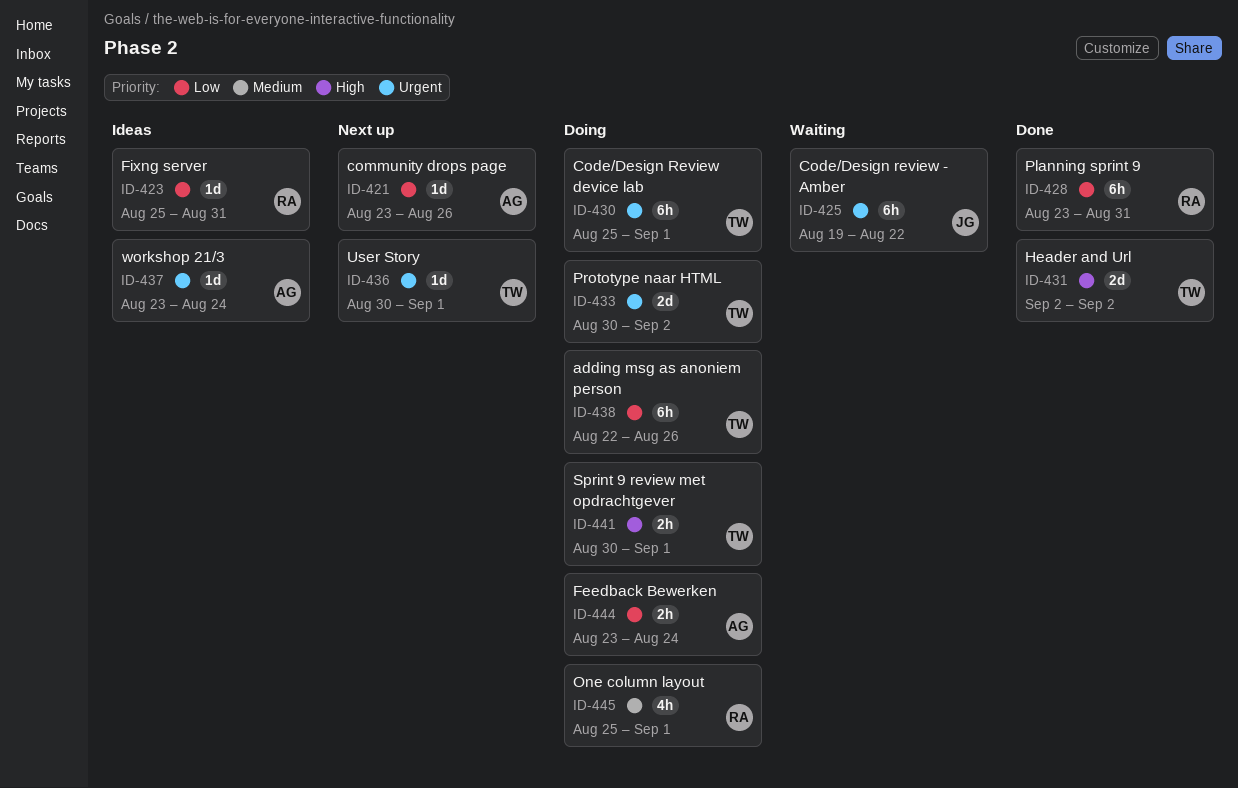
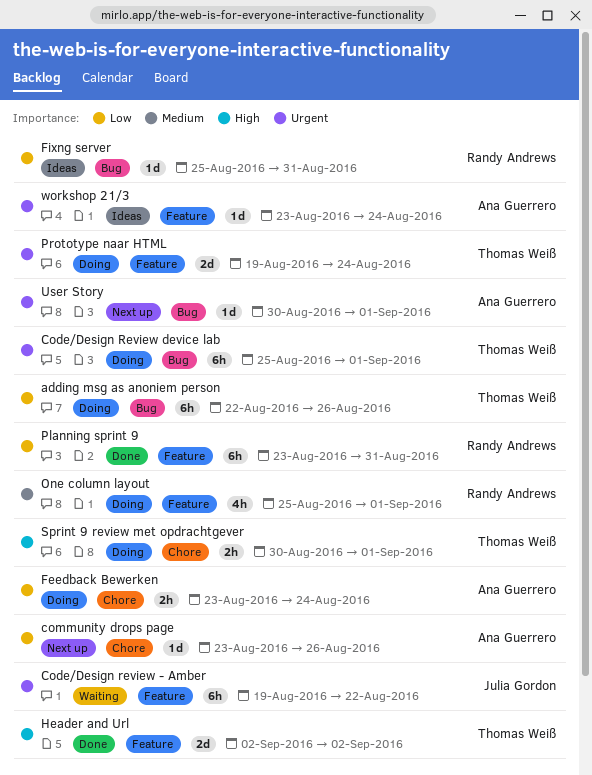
Prototype naar HTML, start: Aug 30 -> Aug 19
Prototype naar HTML, due: Sep 2 -> Aug 24
User Story, owner: Thomas Weiß -> Ana Guerrero

